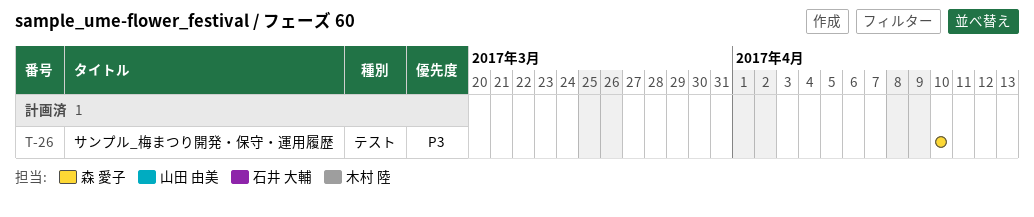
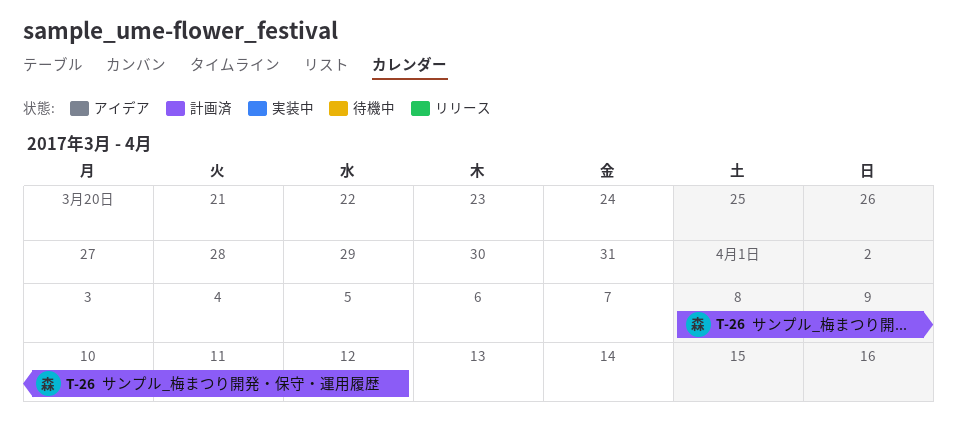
T-26, start: Apr 10 -> Apr 8
T-26, due: Apr 10 -> Apr 12

